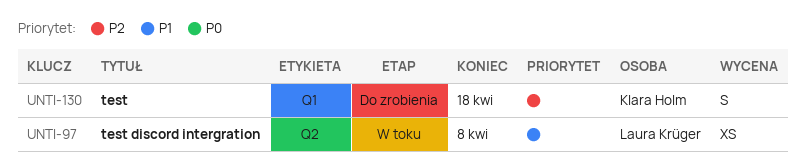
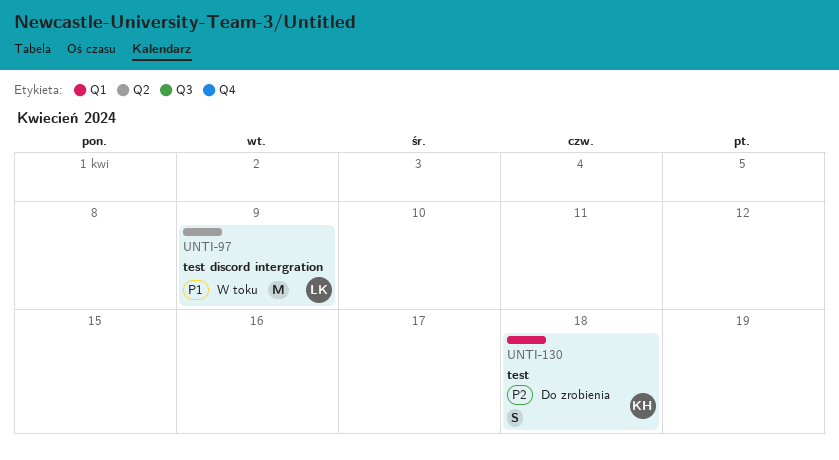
UNTI-97, estimate: XS -> M
UNTI-97, due: Apr 8 -> Apr 9

